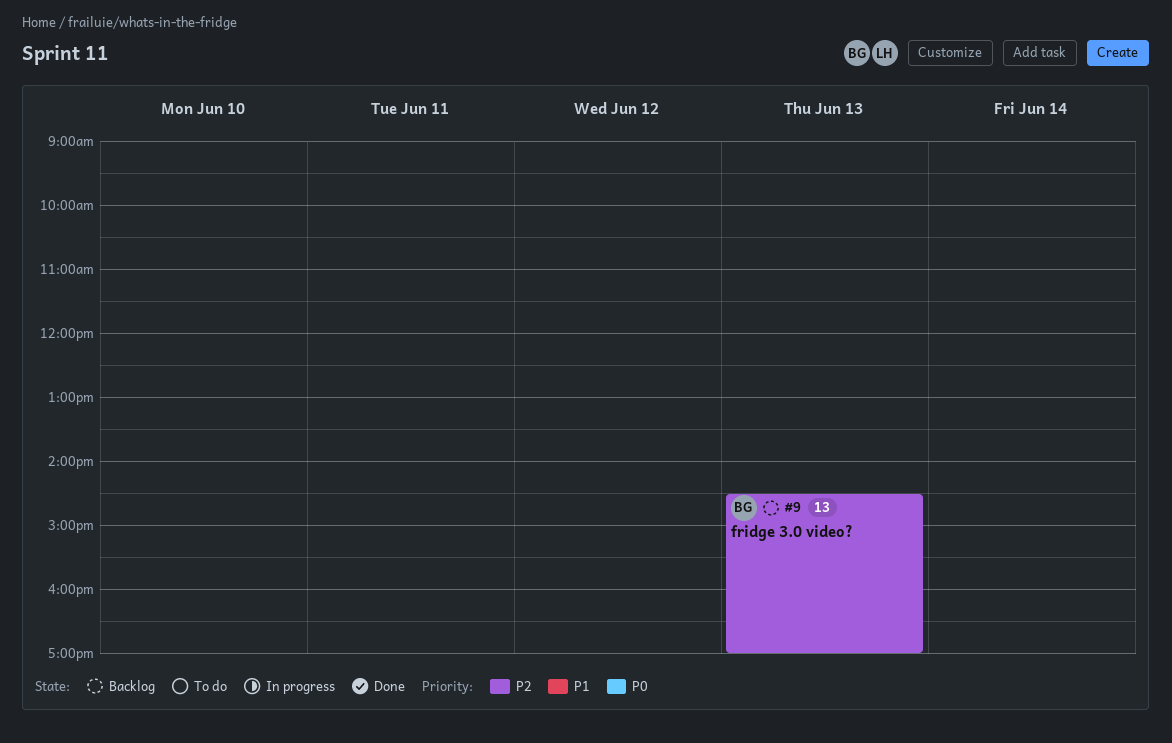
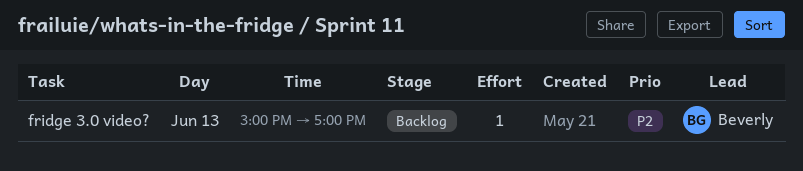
fridge 3.0 video?, estimate: 13 -> 1
fridge 3.0 video?, begins: 14:30 -> 15:00

